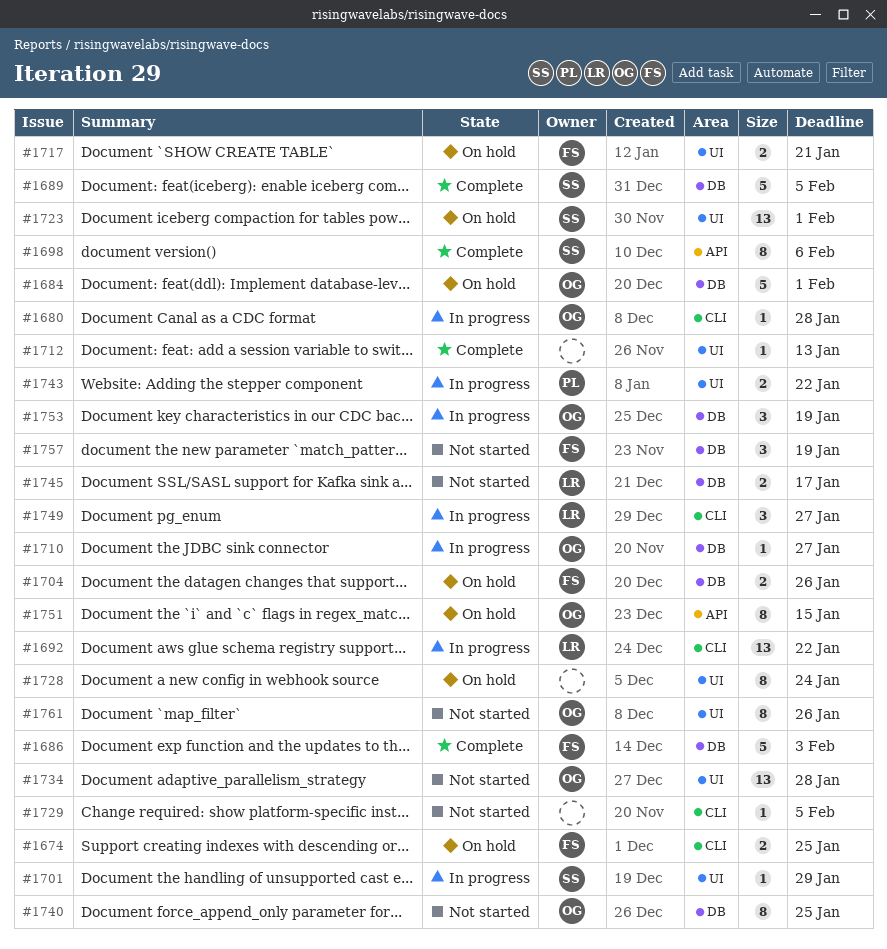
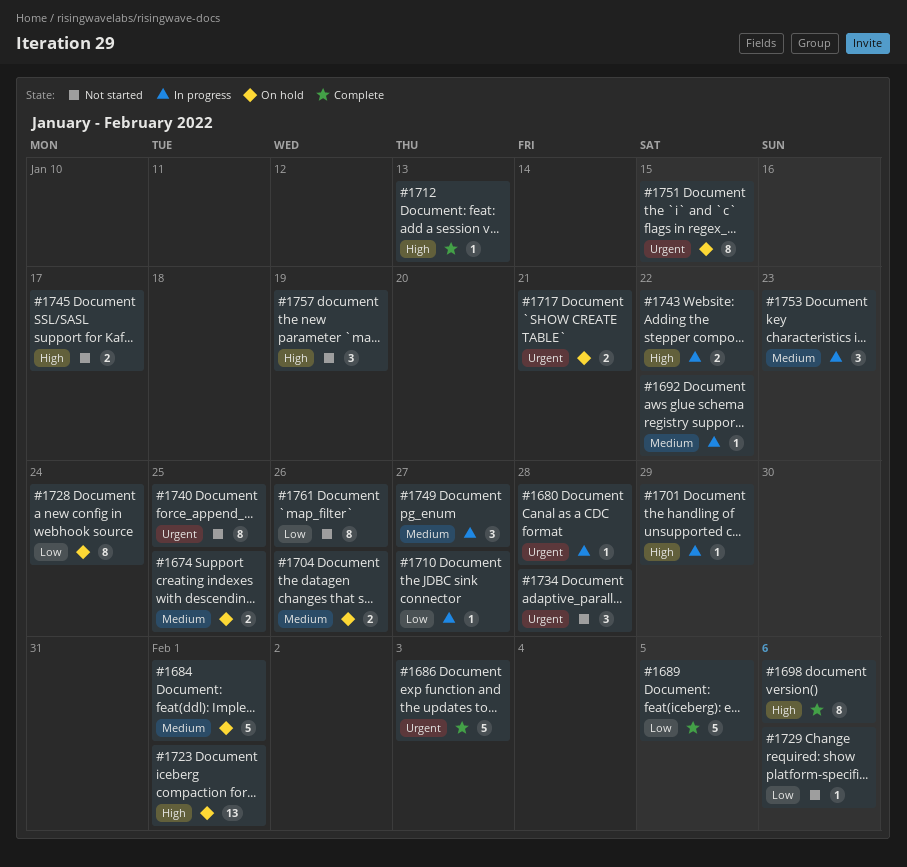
#1692, estimate: 13 -> 1
#1729, due: Feb 5 -> Feb 6
#1734, estimate: 13 -> 3
#1753, due: Jan 19 -> Jan 23

